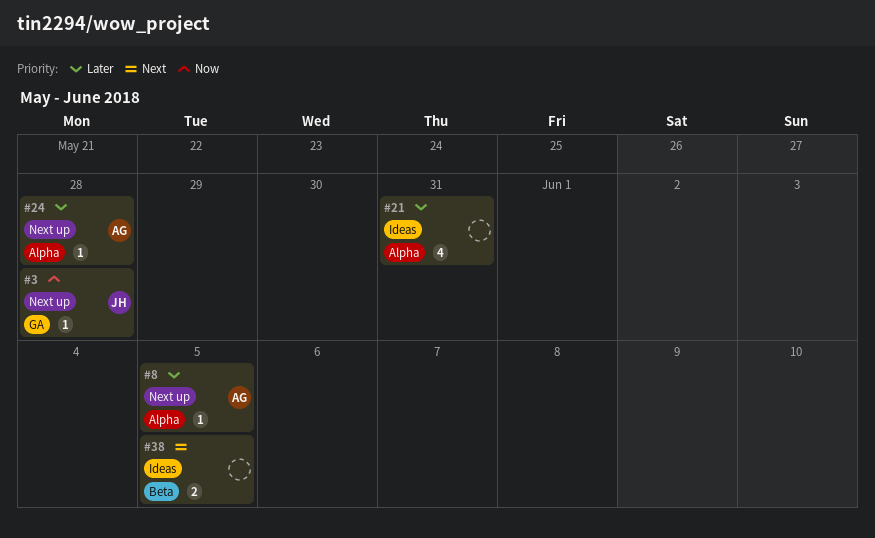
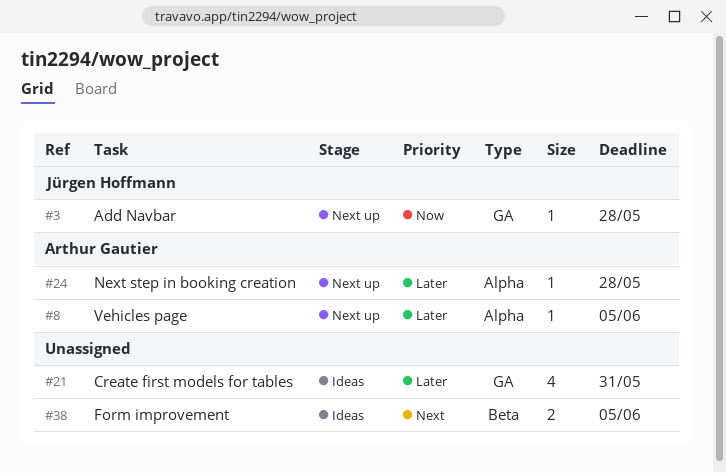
#21, label: Alpha -> GA

